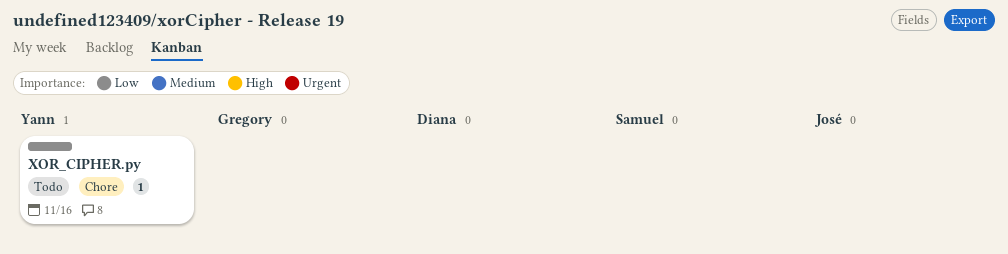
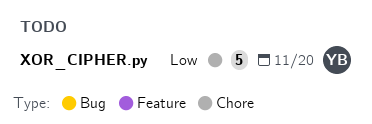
XOR_CIPHER.py, estimate: 1 -> 5
XOR_CIPHER.py, due: Nov 16 -> Nov 20

